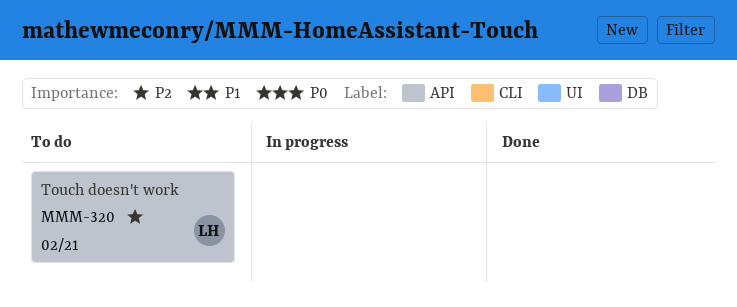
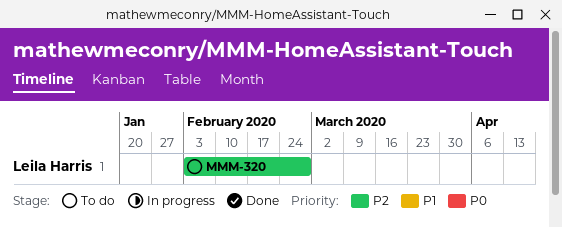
MMM-320, due: Feb 21 -> Feb 28

